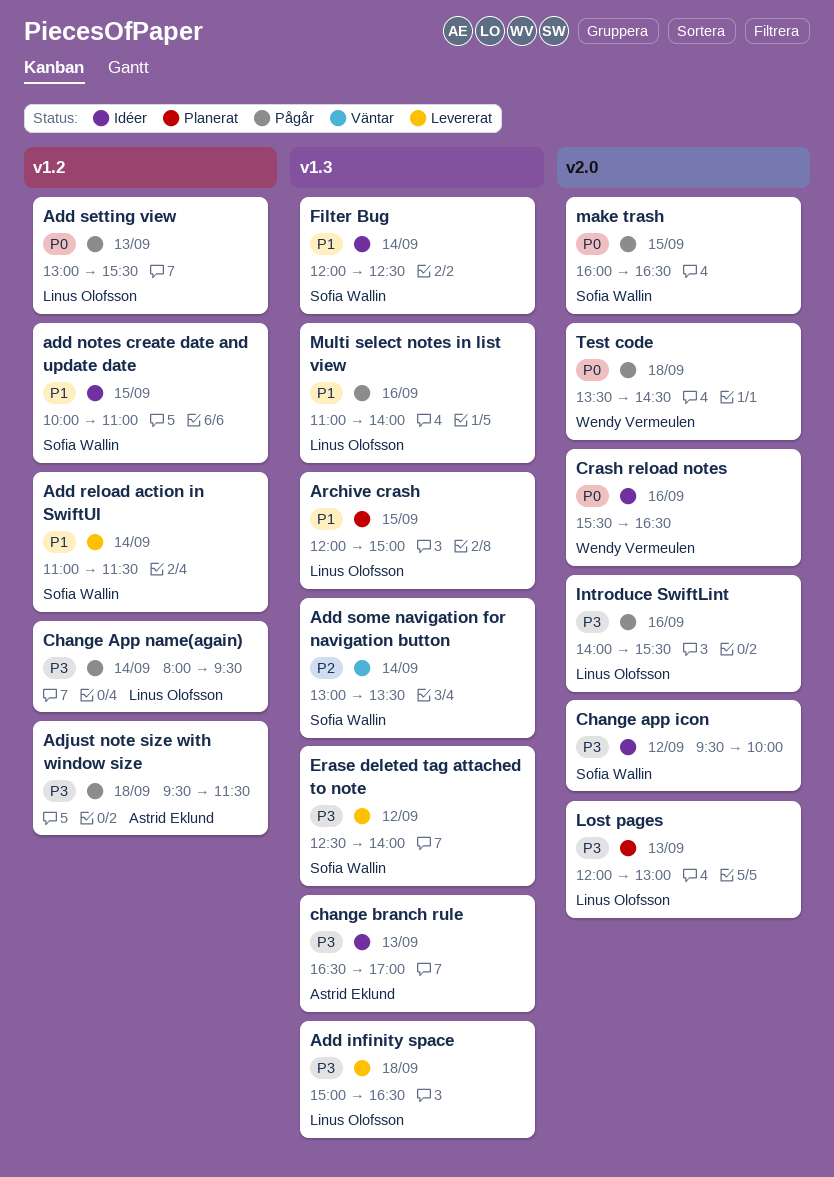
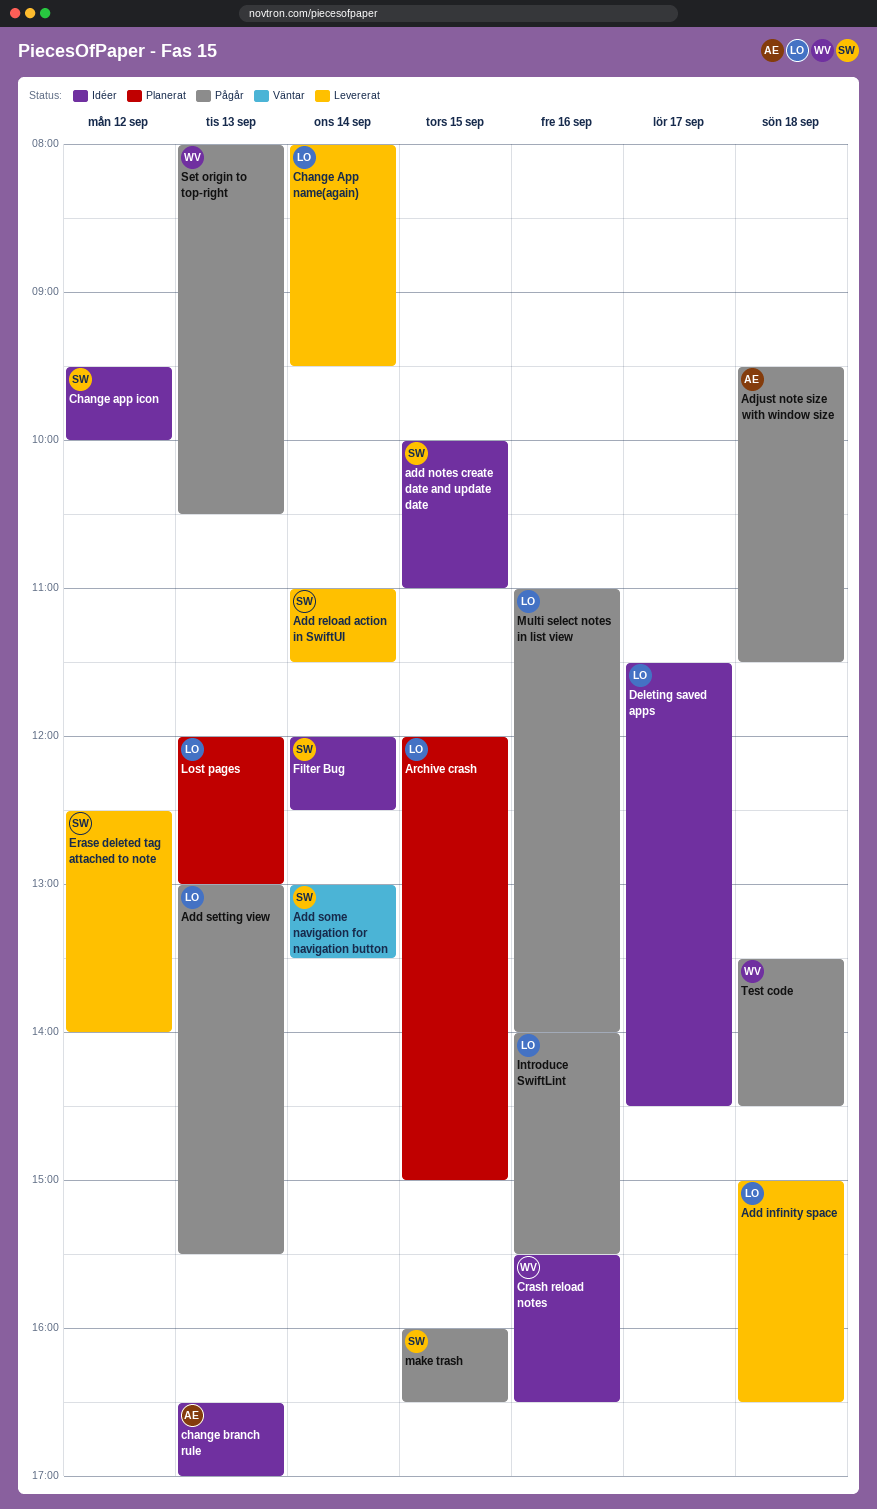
Change App name(again), status: Pågår -> Levererat
Deleting saved apps: none -> present
Set origin to top-right: none -> present

